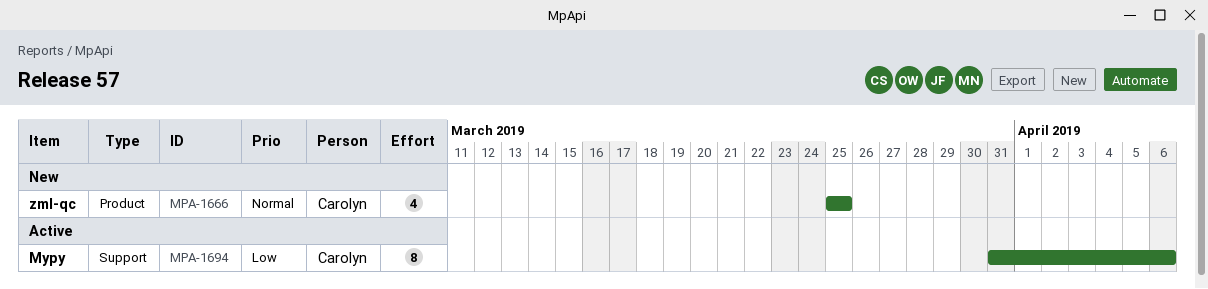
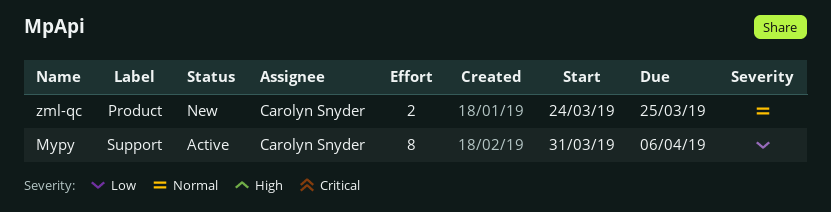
zml-qc, estimate: 4 -> 2
zml-qc, start: Mar 25 -> Mar 24

